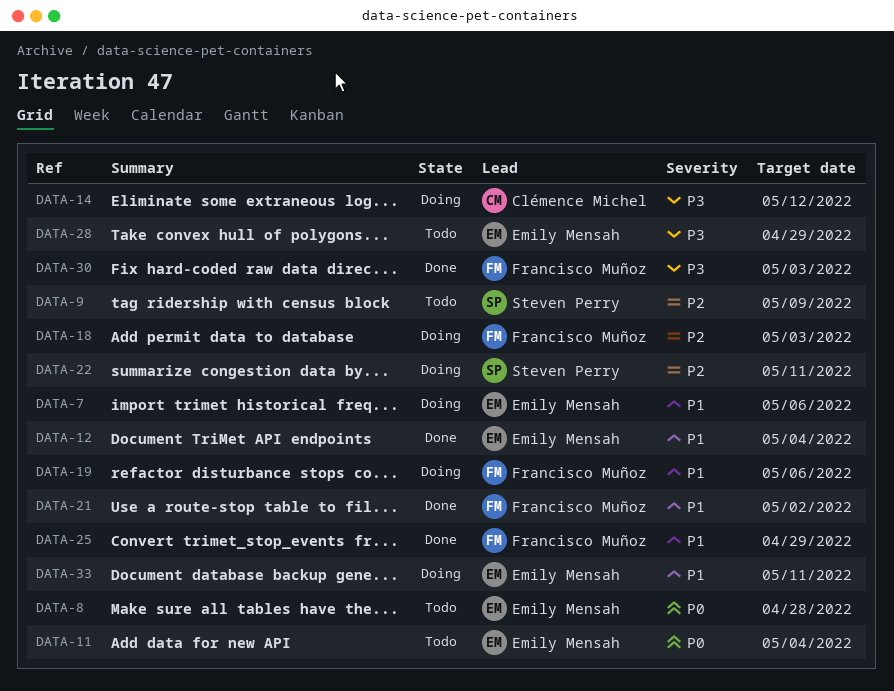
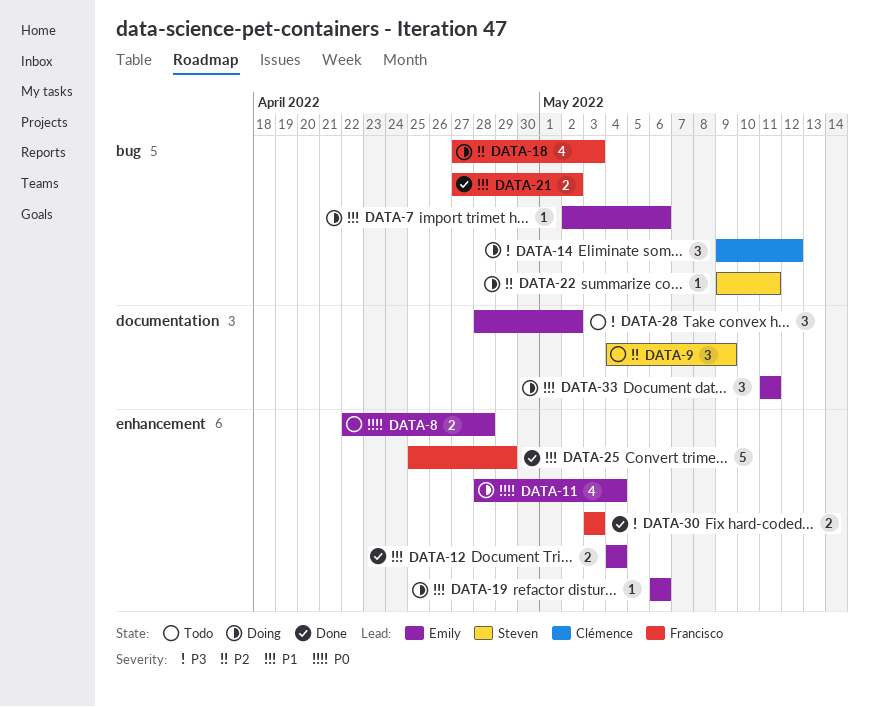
DATA-11, status: Todo -> Doing
DATA-19, owner: Francisco Muñoz -> Emily Mensah
DATA-28, due: Apr 29 -> May 2

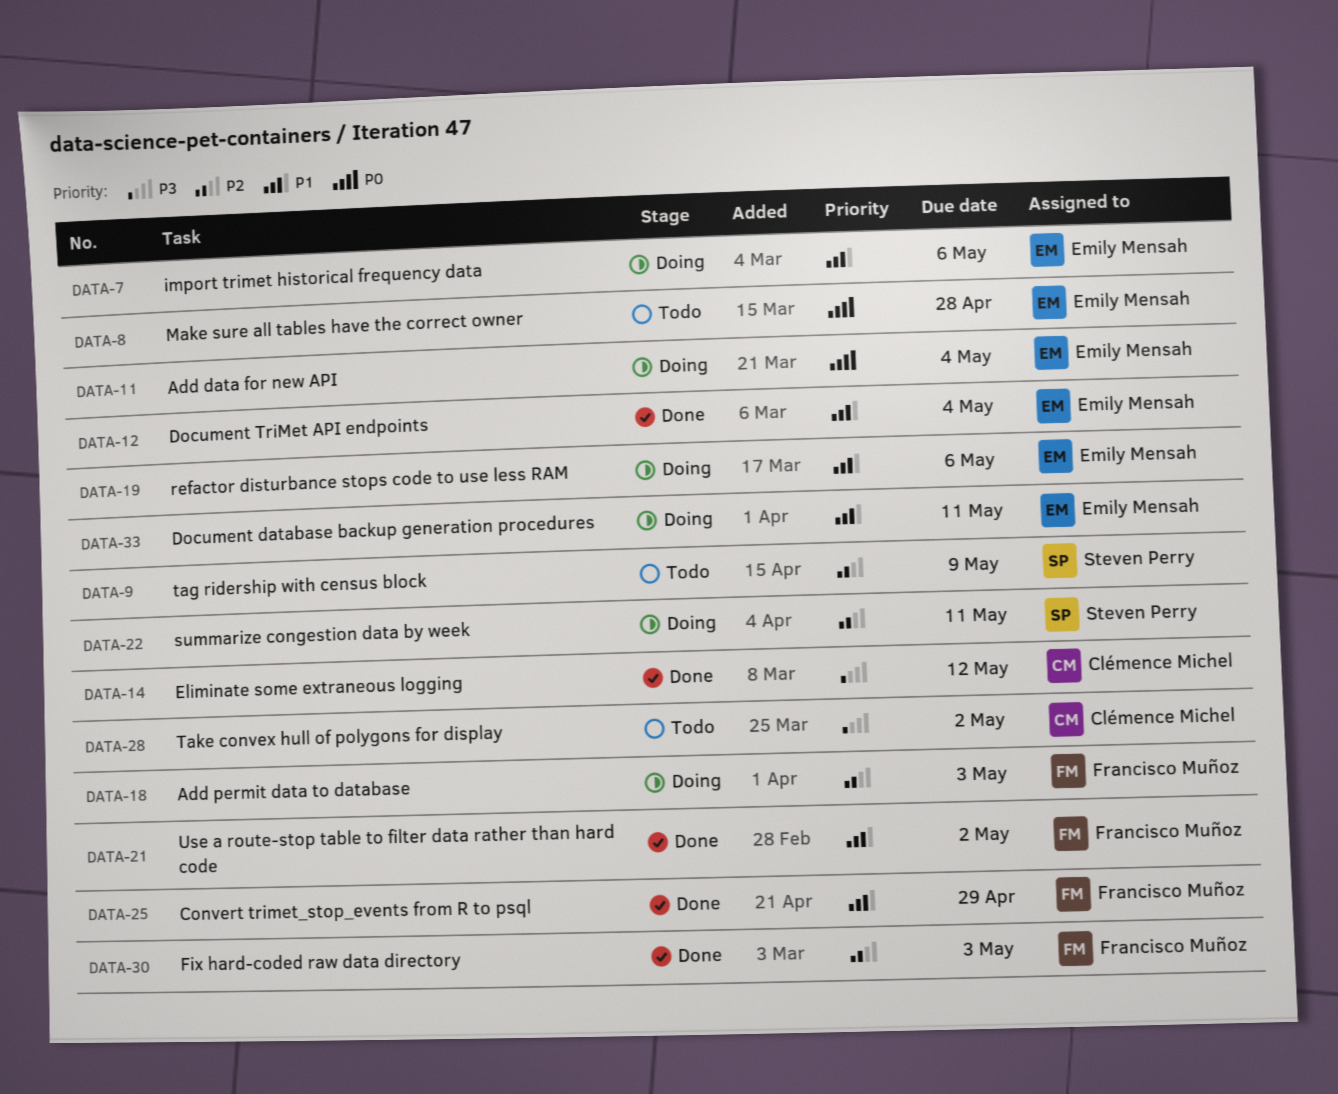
DATA-14, status: Doing -> Done
DATA-28, owner: Emily Mensah -> Clémence Michel
DATA-30, priority: P3 -> P2

